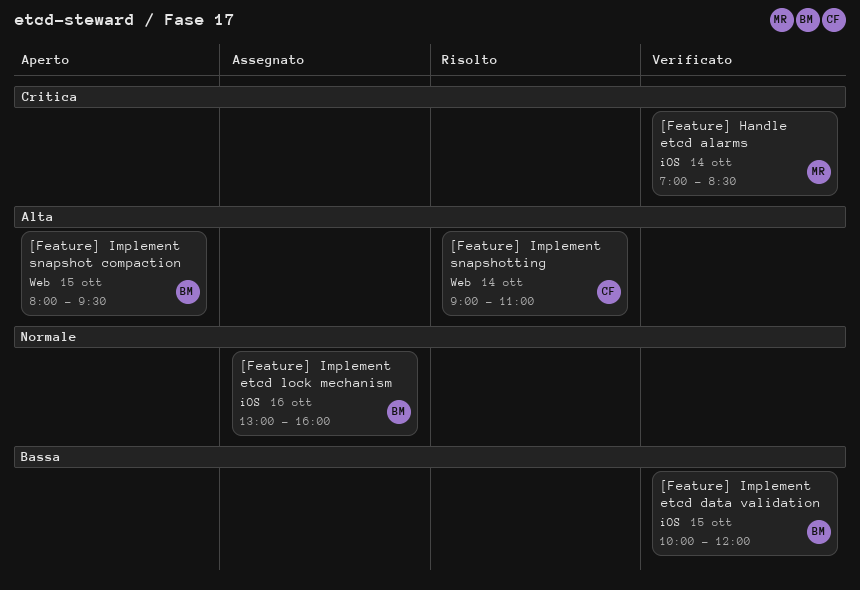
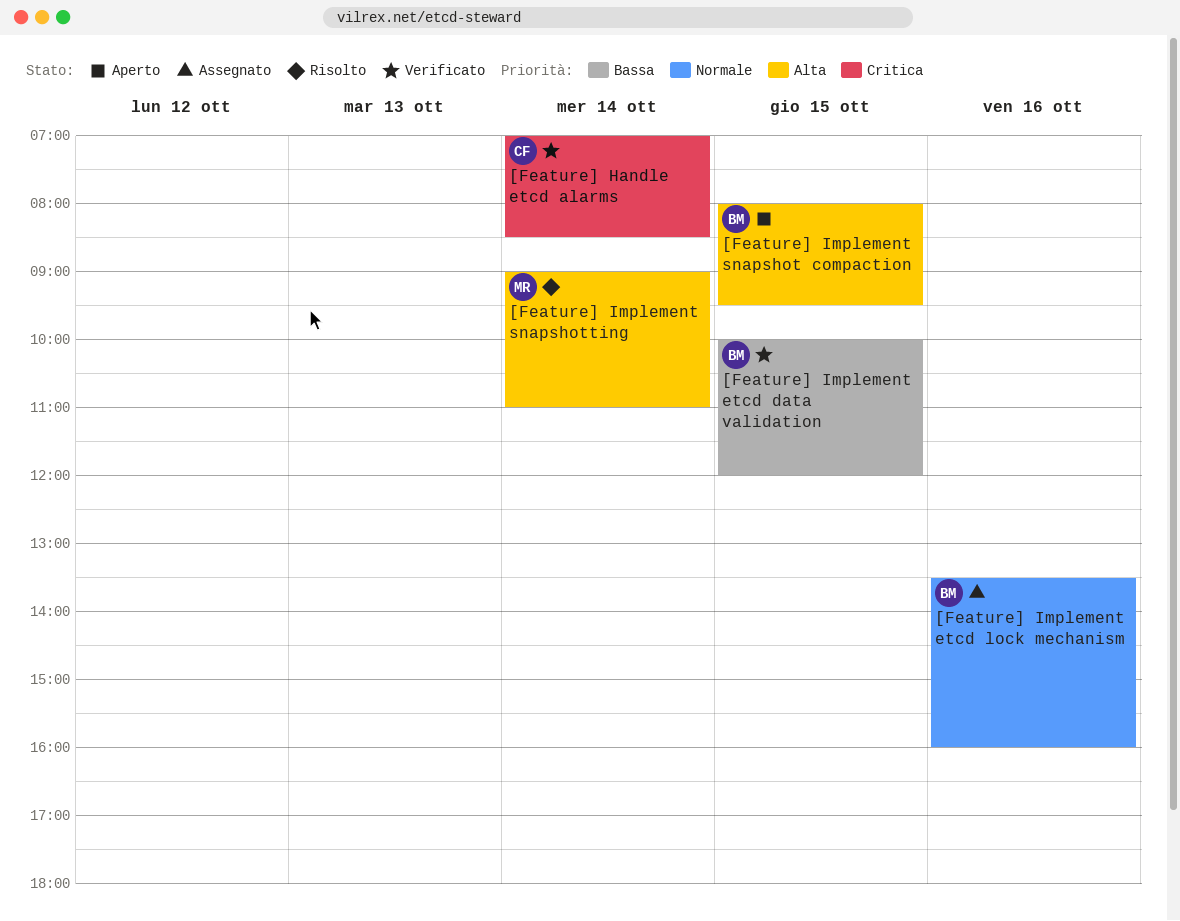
[Feature] Handle etcd alarms, owner: MR -> CF
[Feature] Implement etcd lock mechanism, begins: 13:00 -> 13:30
[Feature] Implement snapshotting, owner: CF -> MR

